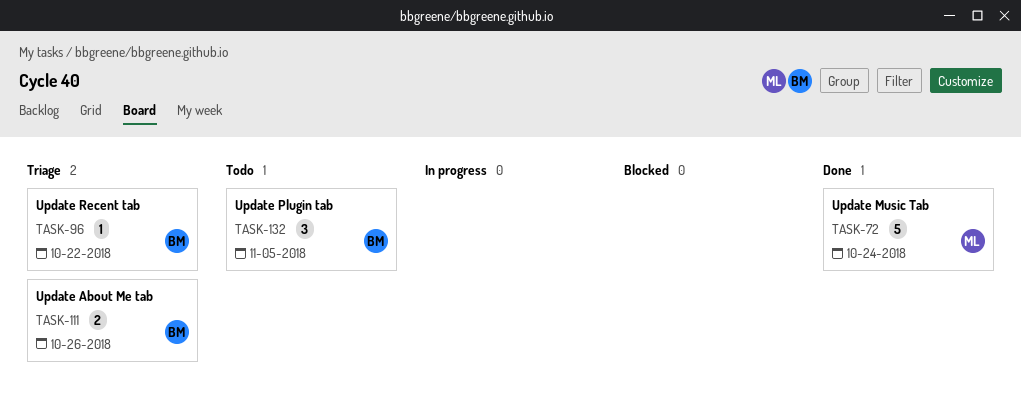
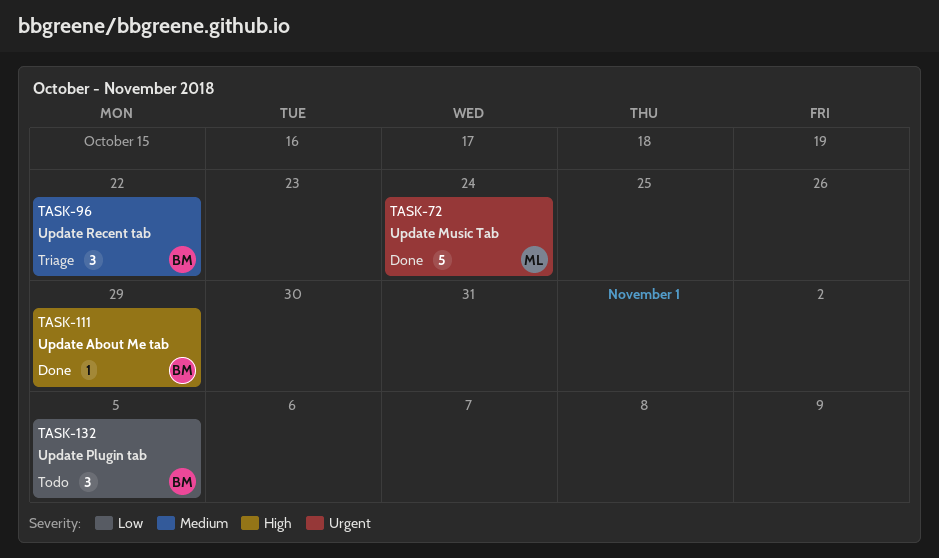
TASK-96, estimate: 1 -> 3
TASK-111, status: Triage -> Done
TASK-111, estimate: 2 -> 1
TASK-111, due: Oct 26 -> Oct 29

